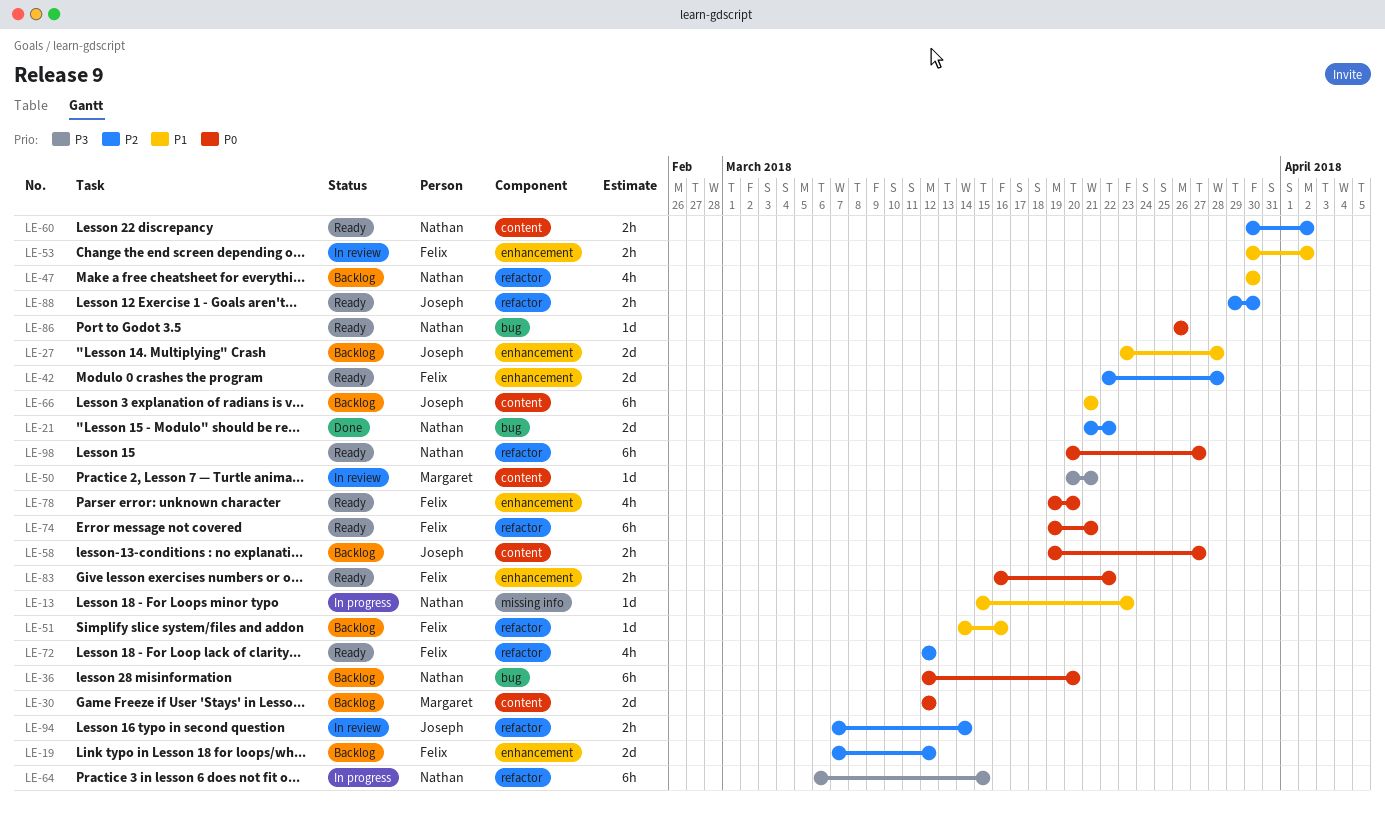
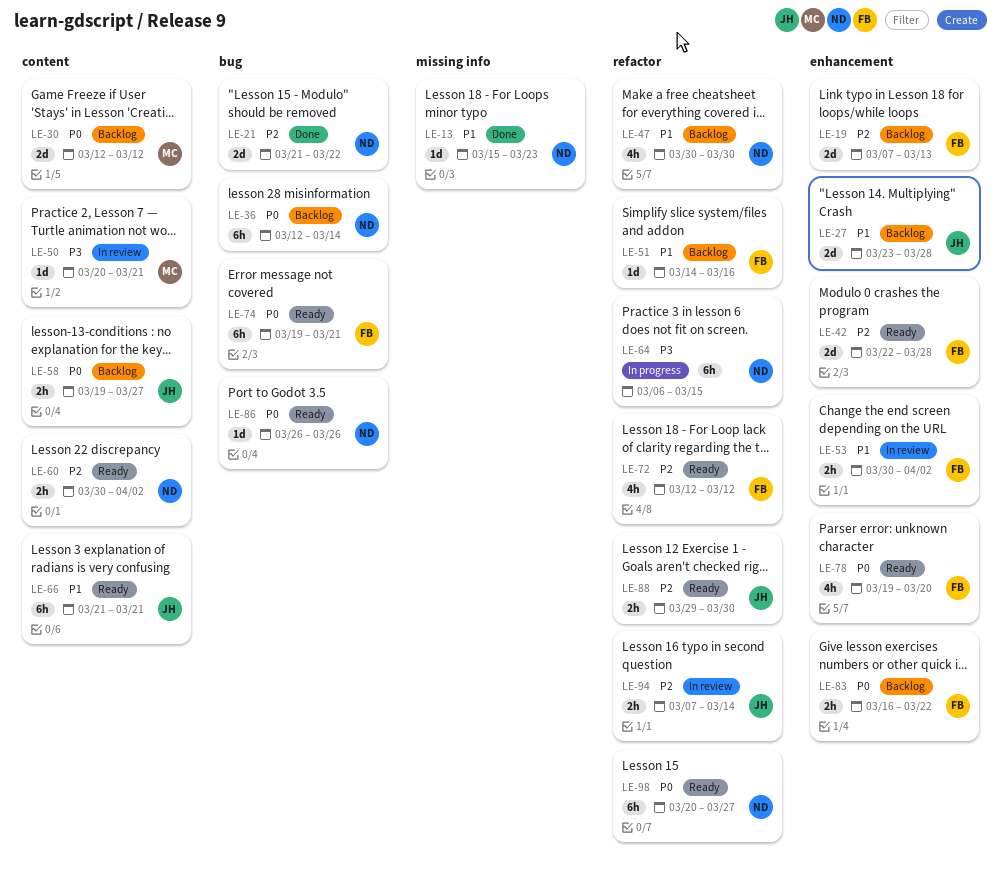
LE-13, status: In progress -> Done
LE-19, due: Mar 12 -> Mar 13
LE-36, due: Mar 20 -> Mar 14
LE-66, status: Backlog -> Ready
LE-74, label: refactor -> bug
LE-83, status: Ready -> Backlog

